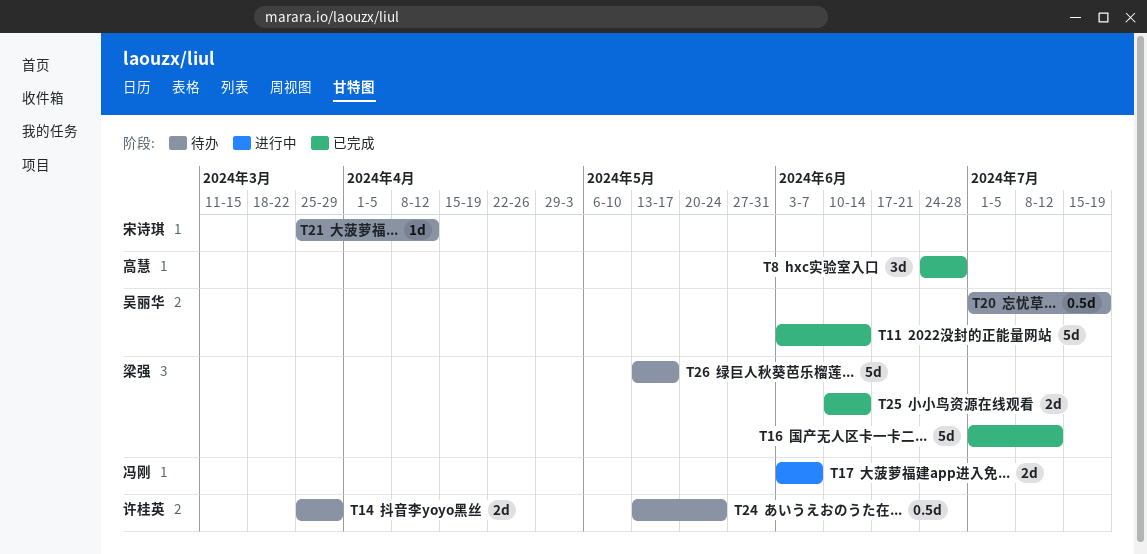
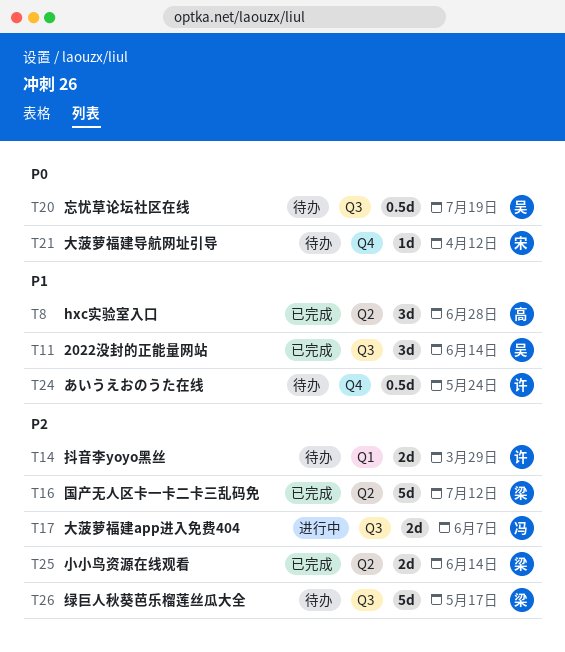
T11, estimate: 5d -> 3d

